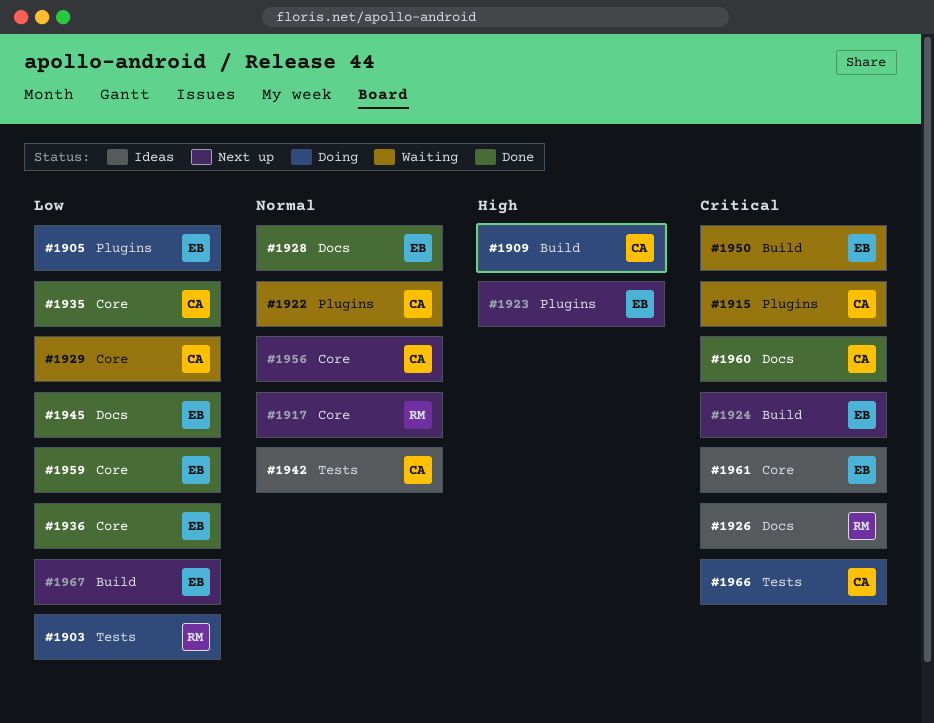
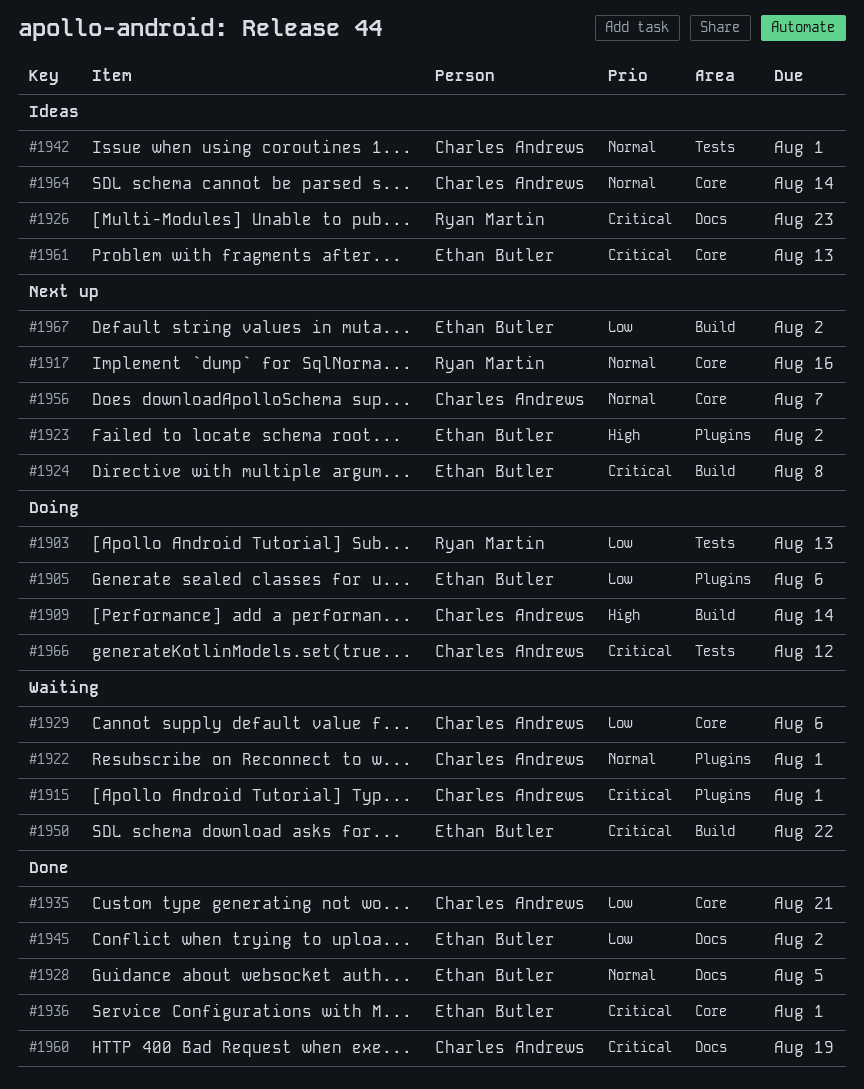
#1936, priority: Low -> Critical
#1959: present -> none
#1964: none -> present

